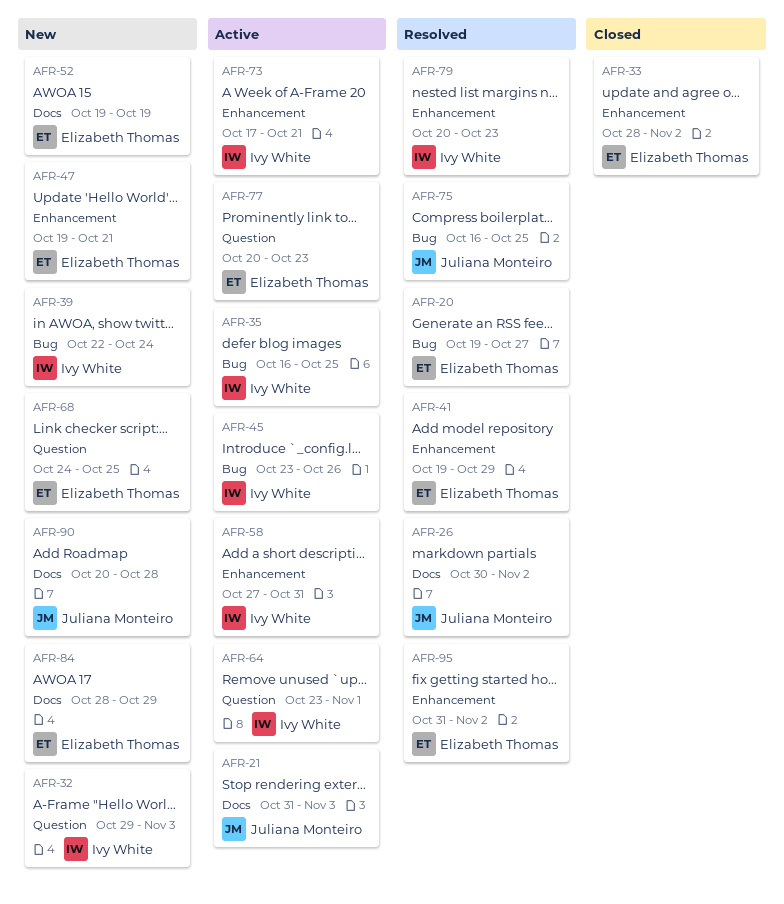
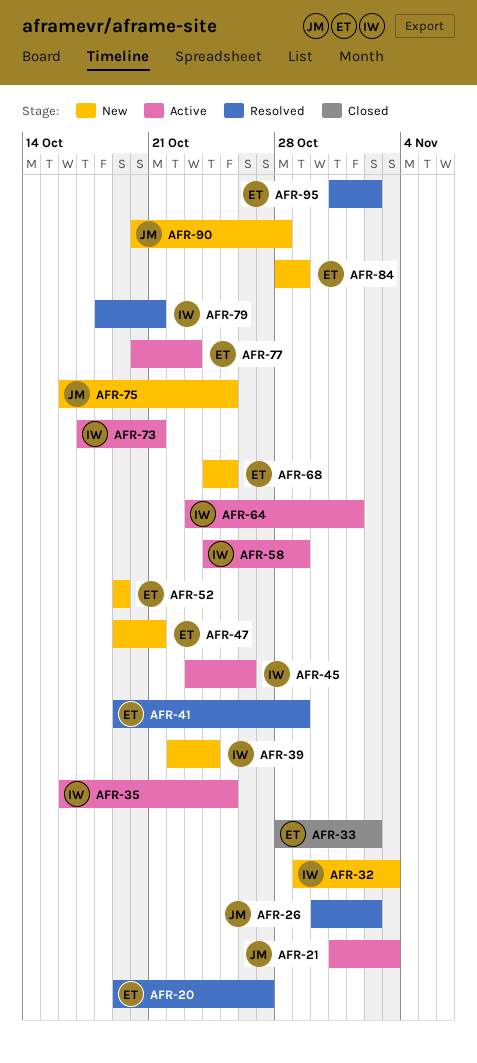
AFR-58, start: Oct 27 -> Oct 24
AFR-58, due: Oct 31 -> Oct 29
AFR-75, status: Resolved -> New
AFR-79, start: Oct 20 -> Oct 18
AFR-79, due: Oct 23 -> Oct 21

